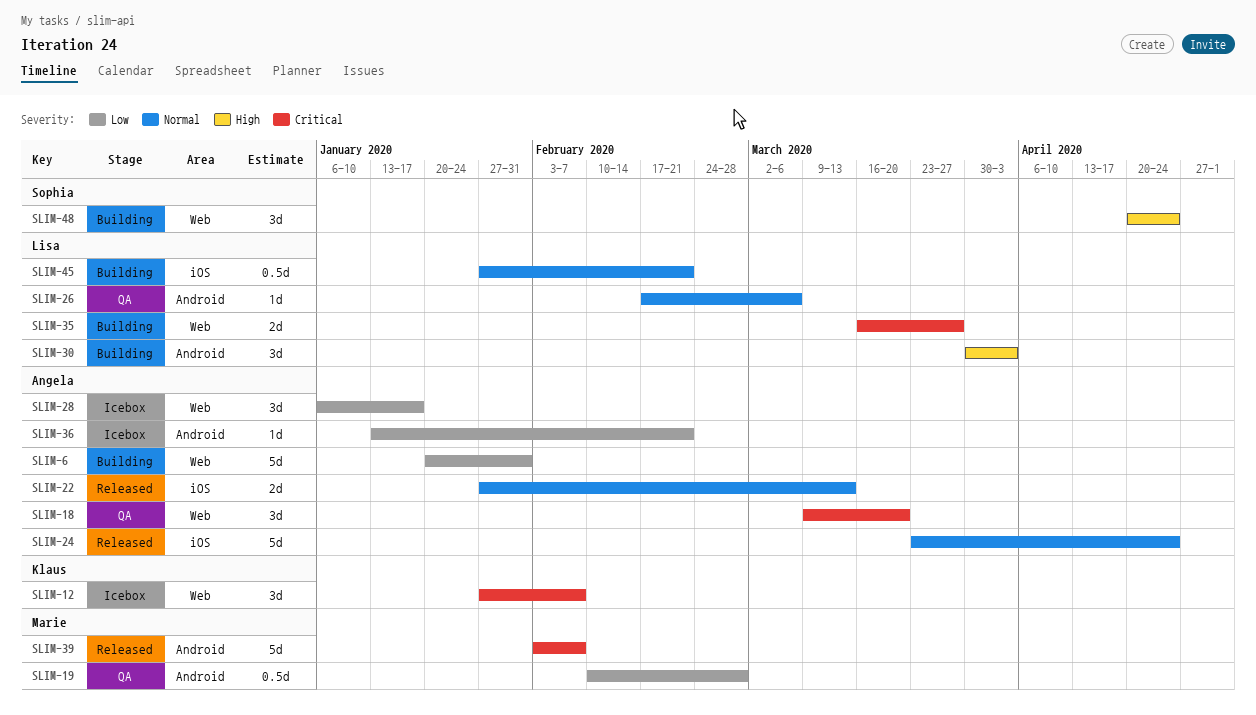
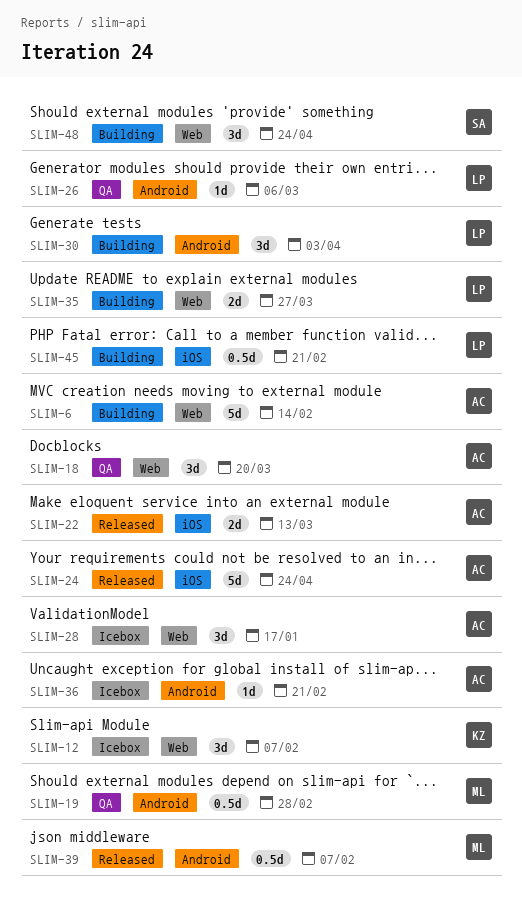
SLIM-6, due: Jan 31 -> Feb 14
SLIM-39, estimate: 5d -> 0.5d

